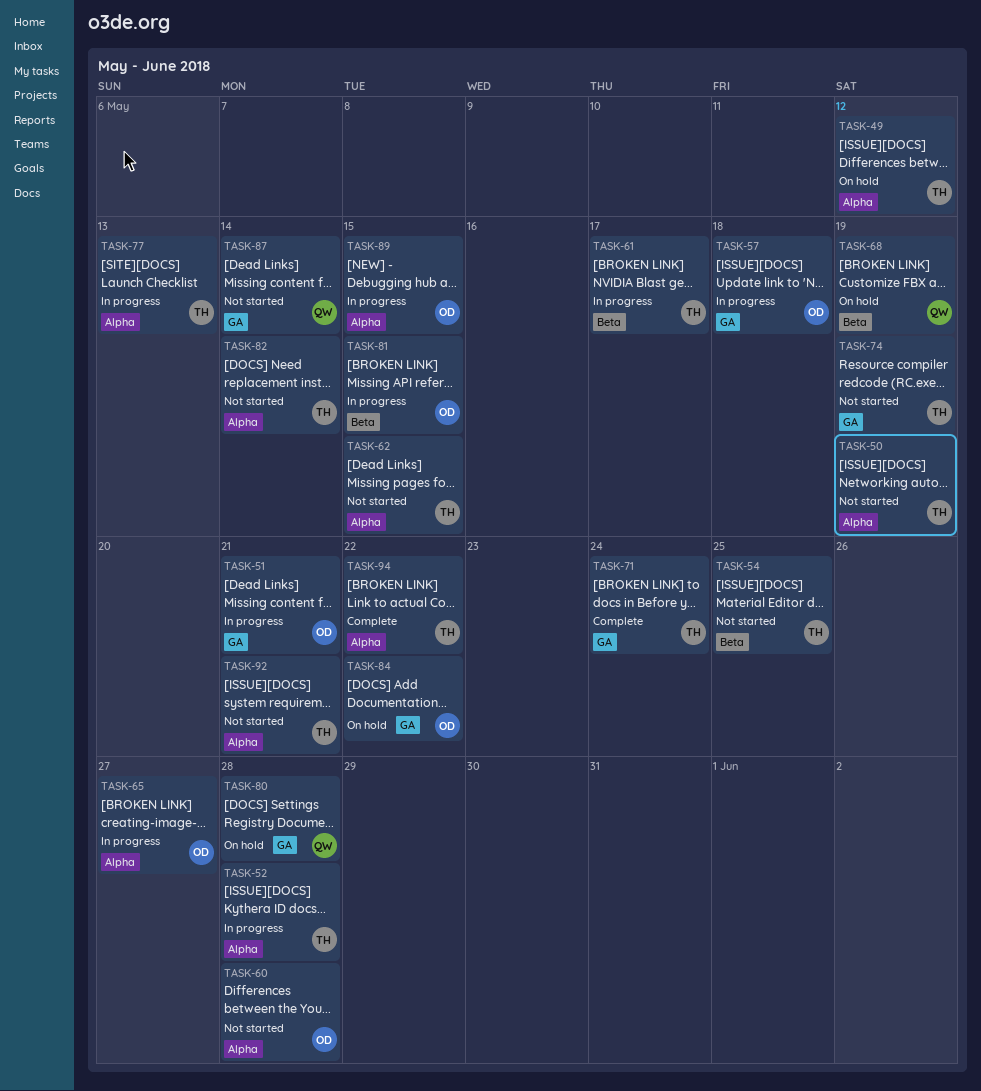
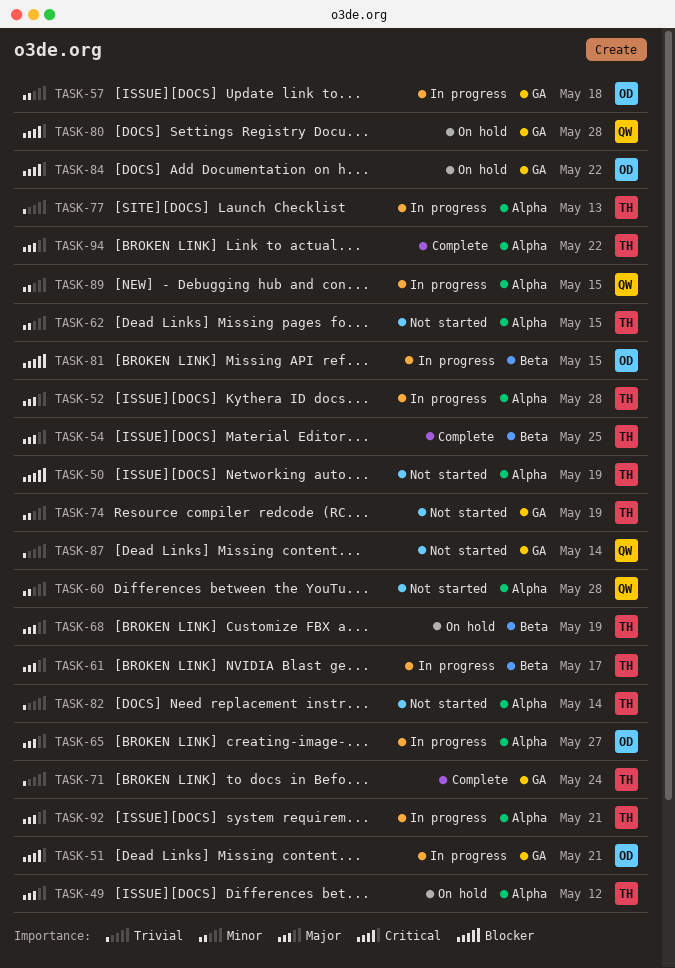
TASK-54, status: Not started -> Complete
TASK-60, owner: OD -> QW
TASK-68, owner: QW -> TH
TASK-89, owner: OD -> QW
TASK-92, status: Not started -> In progress

